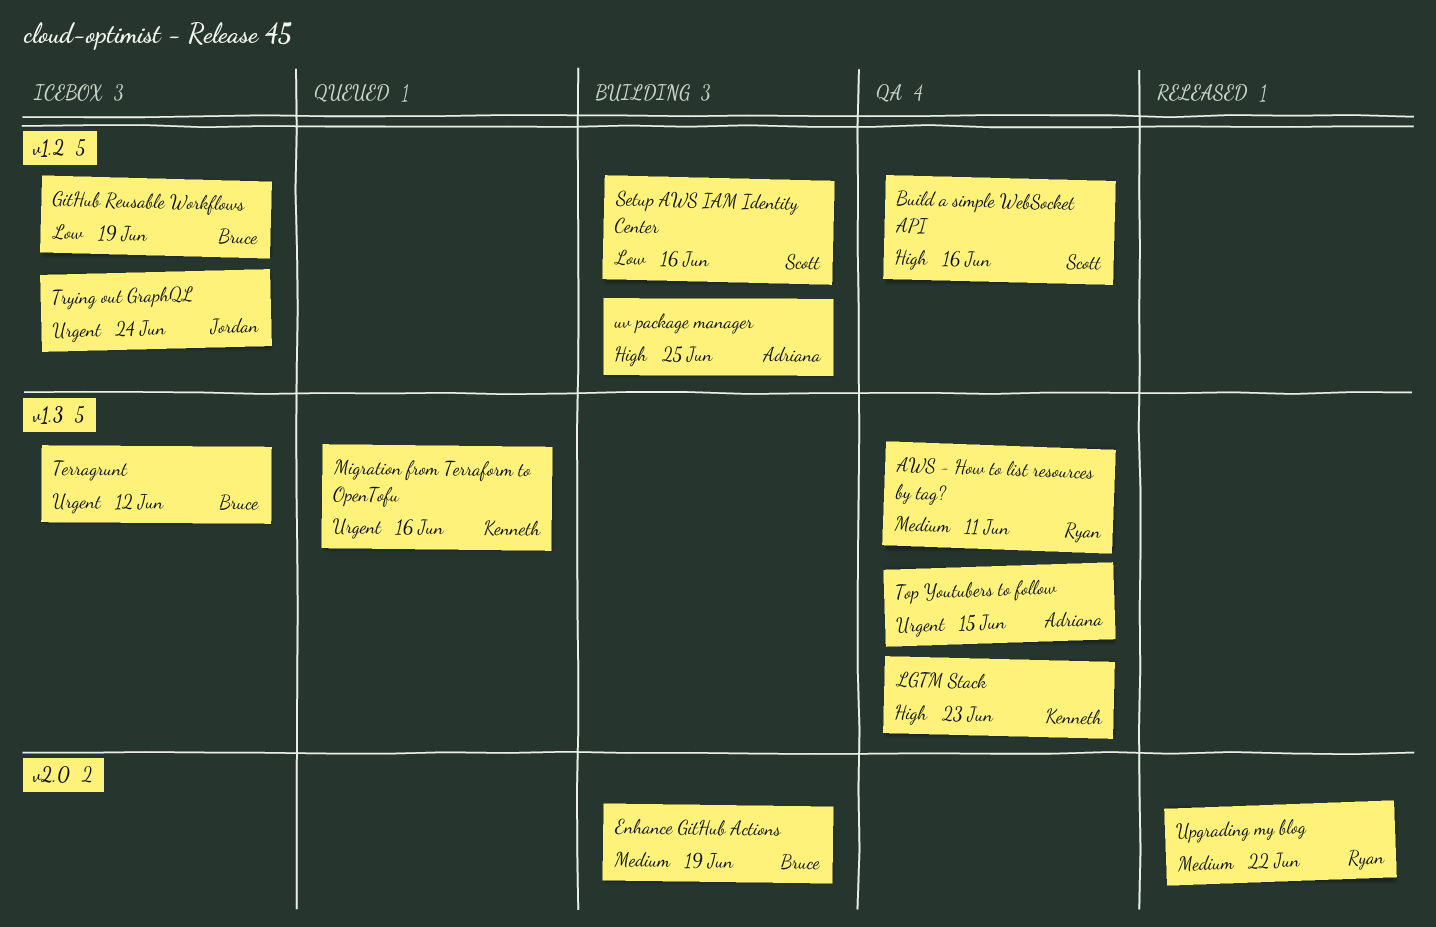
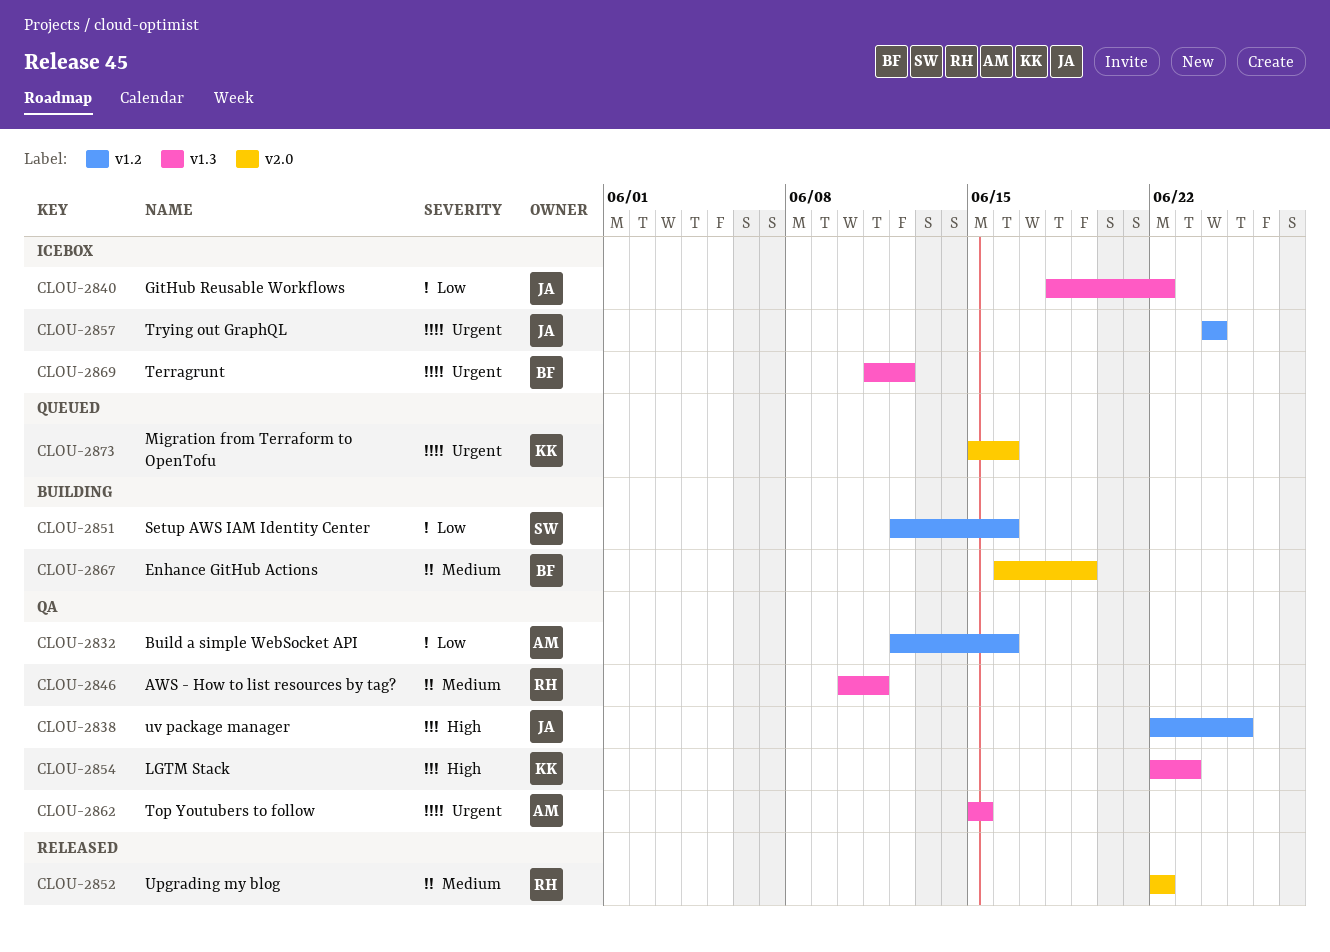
Build a simple WebSocket API, owner: Scott -> Adriana
Build a simple WebSocket API, priority: High -> Low
GitHub Reusable Workflows, owner: Bruce -> Jordan
GitHub Reusable Workflows, label: v1.2 -> v1.3
GitHub Reusable Workflows, due: Jun 19 -> Jun 22
Migration from Terraform to OpenTofu, label: v1.3 -> v2.0
uv package manager, status: Building -> QA
uv package manager, owner: Adriana -> Jordan

